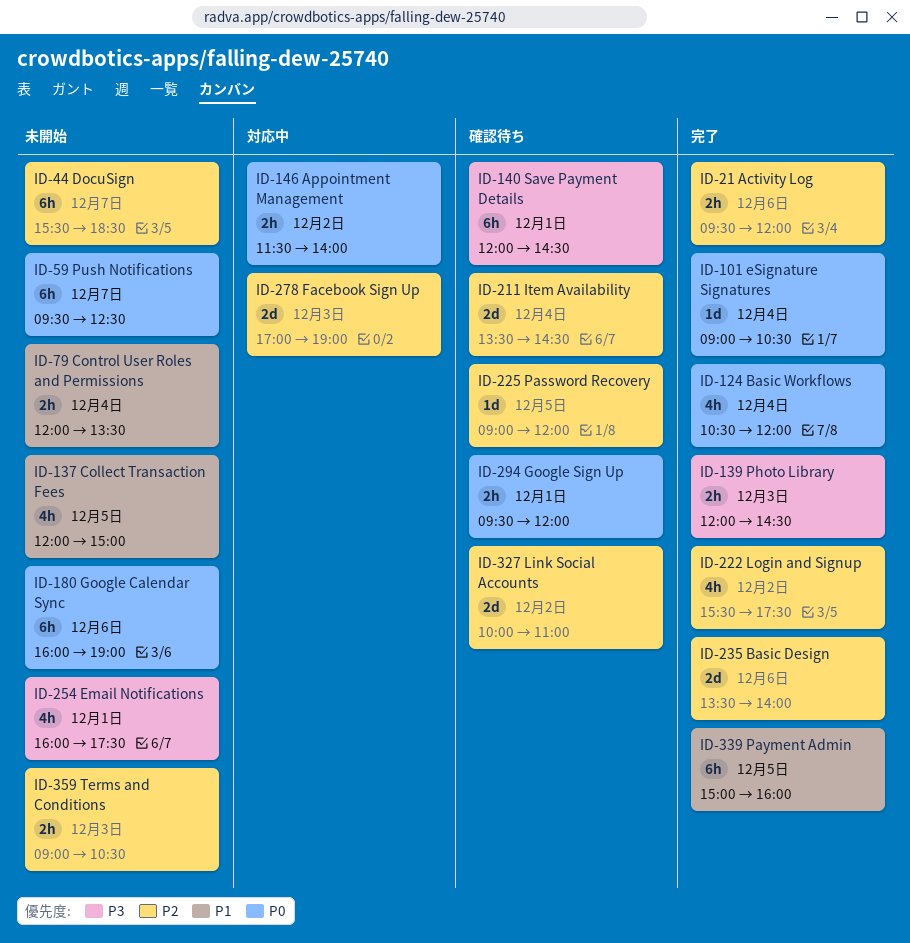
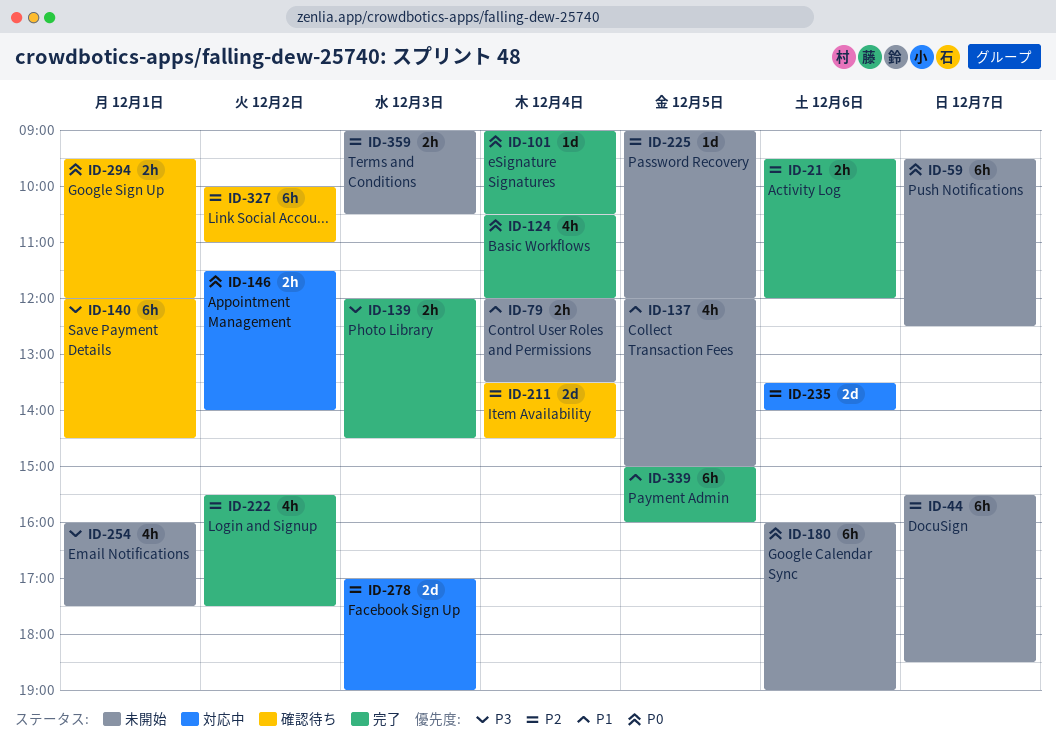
ID-225, status: 確認待ち -> 未開始
ID-235, status: 完了 -> 対応中
ID-327, estimate: 2d -> 6h

